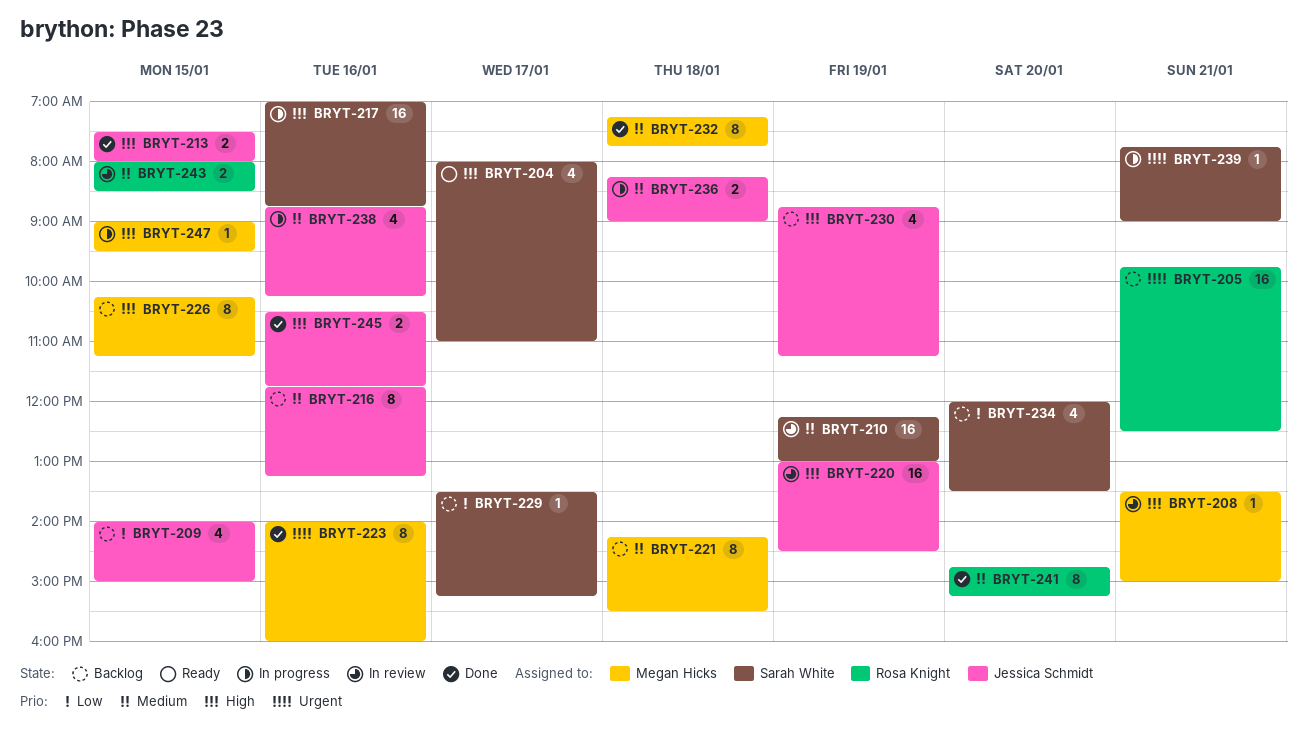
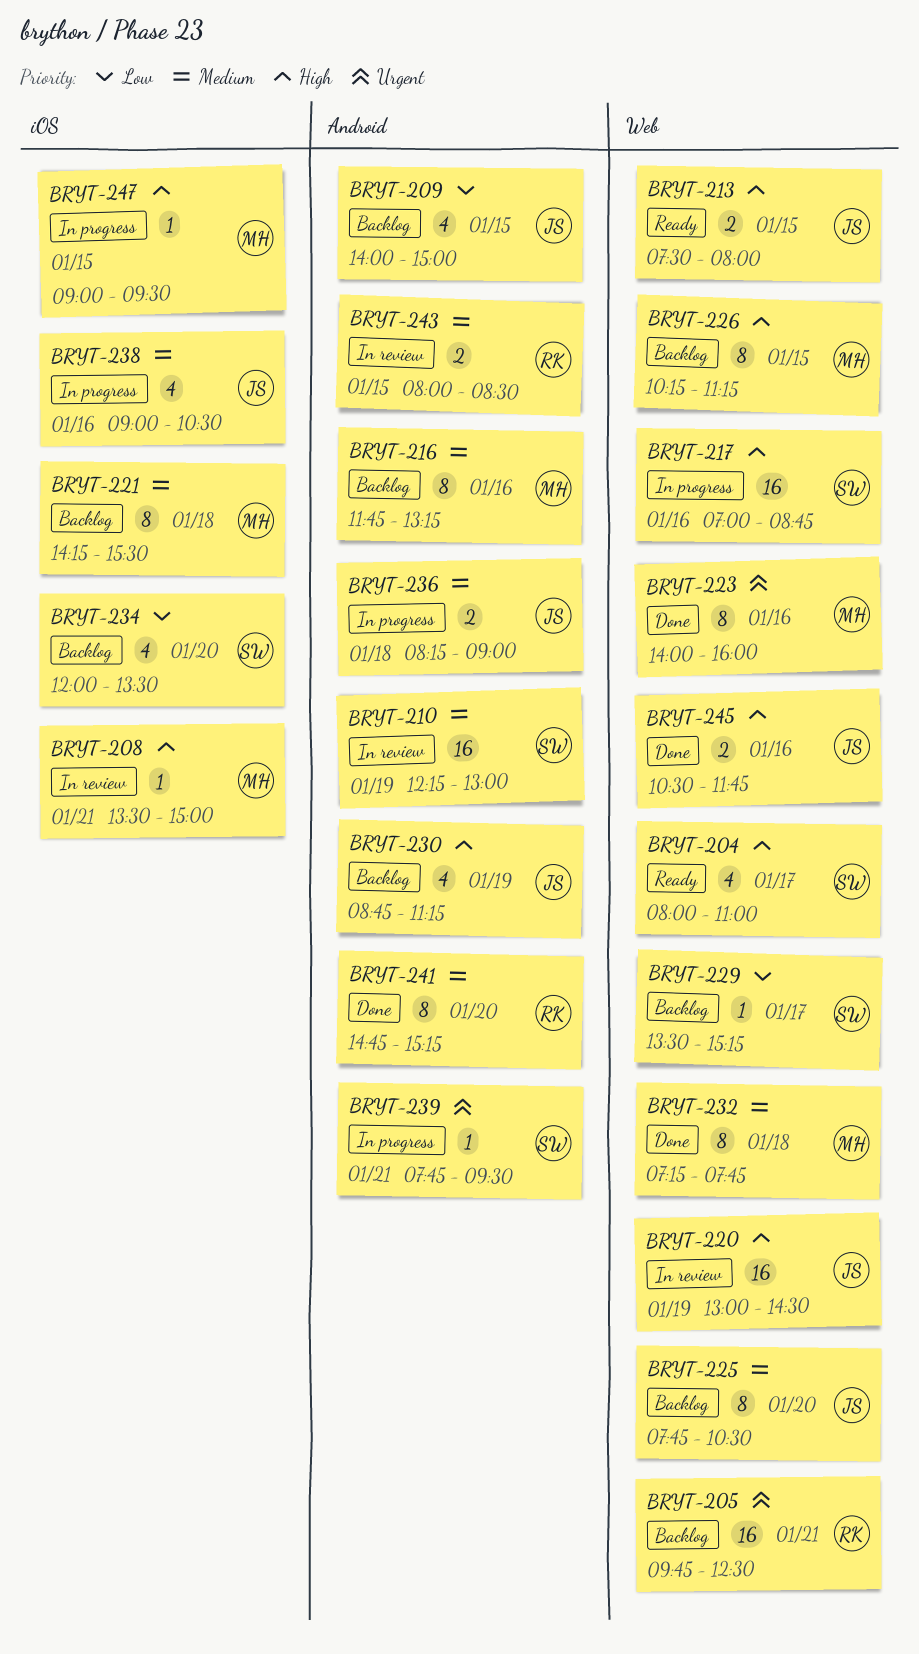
BRYT-213, status: Done -> Ready
BRYT-216, owner: Jessica Schmidt -> Megan Hicks
BRYT-225: none -> present
BRYT-238, begins: 08:45 -> 09:00
BRYT-238, ends: 10:15 -> 10:30
BRYT-239, ends: 09:00 -> 09:30

